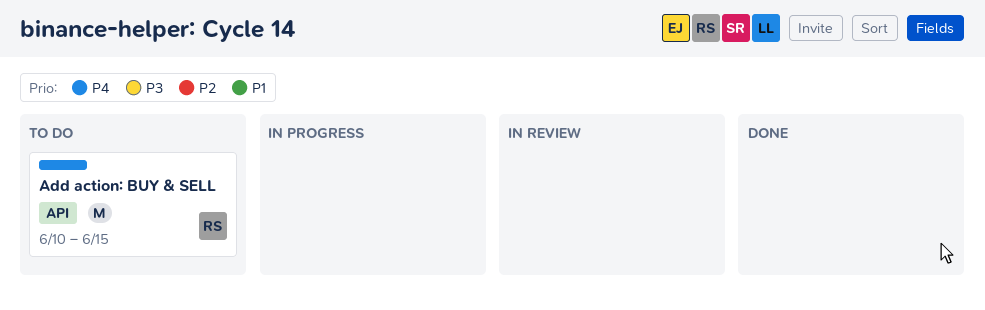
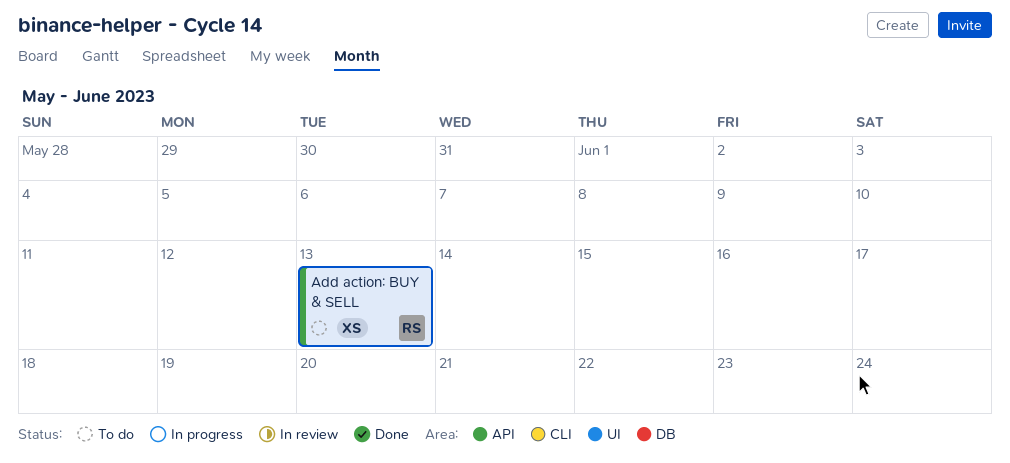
Add action: BUY & SELL, estimate: M -> XS
Add action: BUY & SELL, due: Jun 15 -> Jun 13

